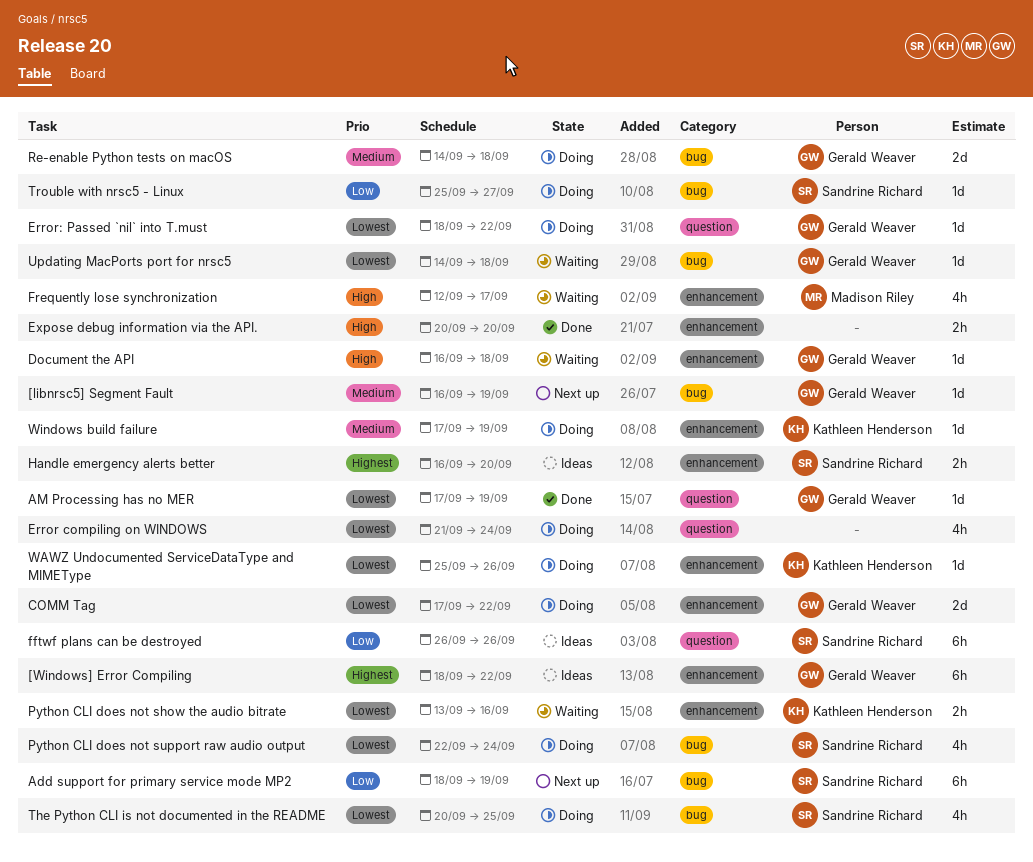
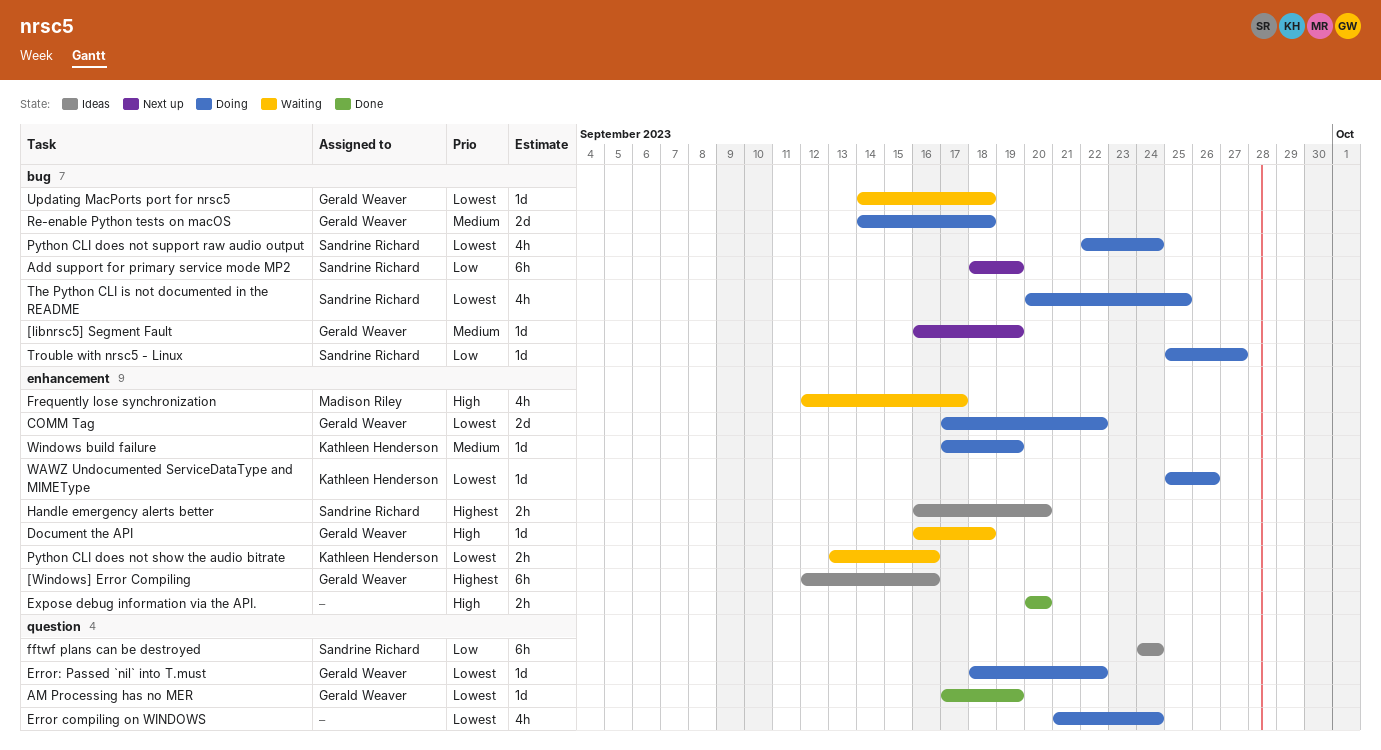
[Windows] Error Compiling, start: Sep 18 -> Sep 12
[Windows] Error Compiling, due: Sep 22 -> Sep 16
fftwf plans can be destroyed, start: Sep 26 -> Sep 24
fftwf plans can be destroyed, due: Sep 26 -> Sep 24

